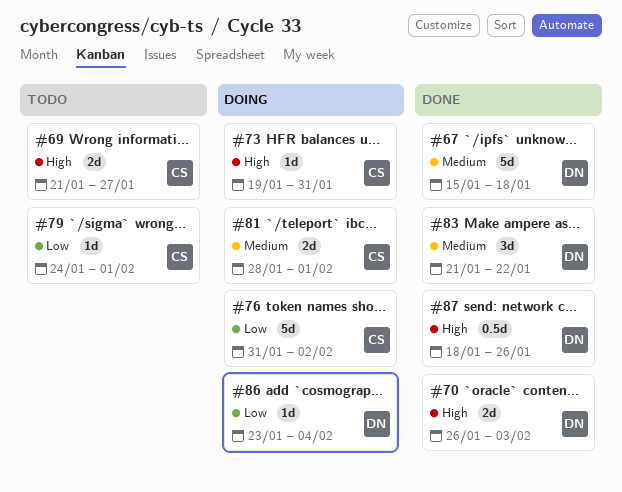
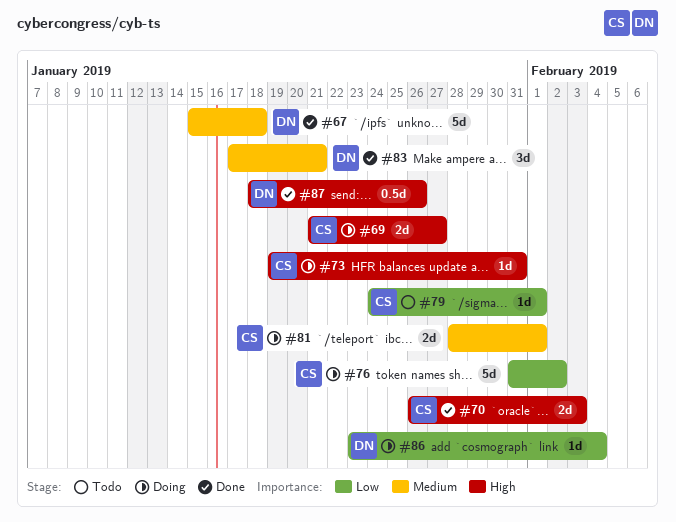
#69, status: Todo -> Doing
#70, owner: DN -> CS
#83, start: Jan 21 -> Jan 17
#83, due: Jan 22 -> Jan 21

